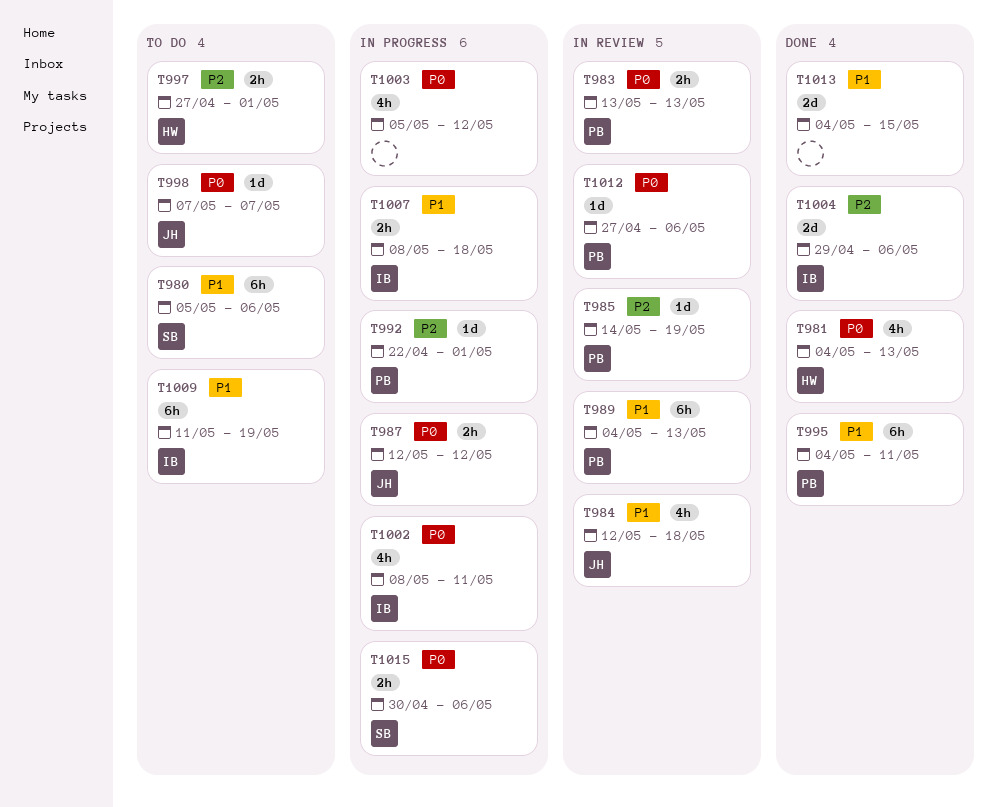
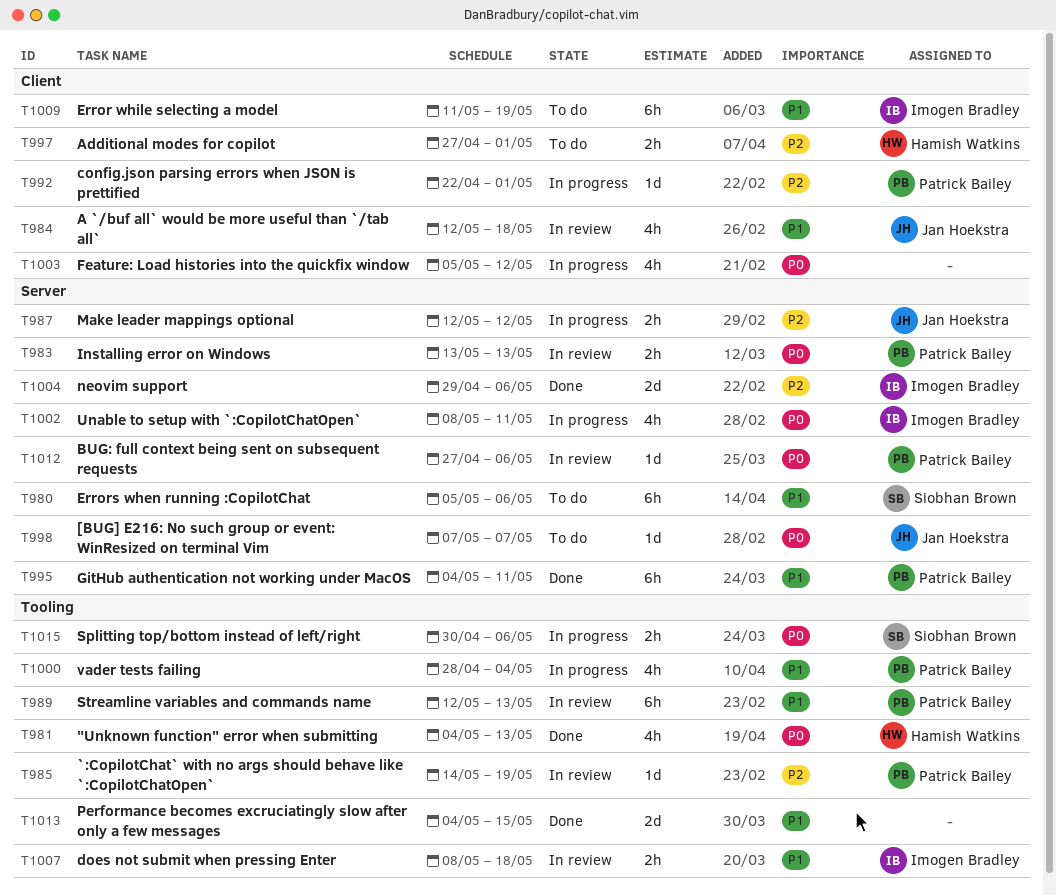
T987, priority: P0 -> P2
T989, start: May 4 -> May 12
T1000: none -> present
T1007, status: In progress -> In review

